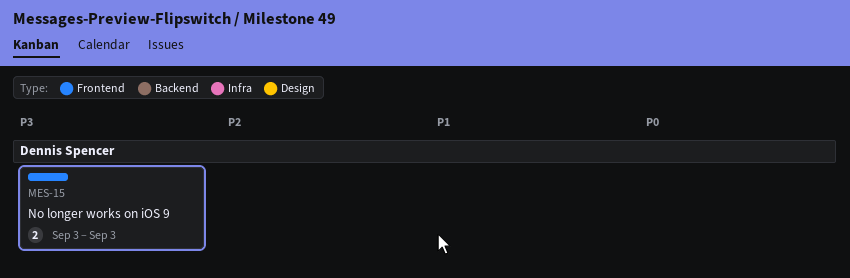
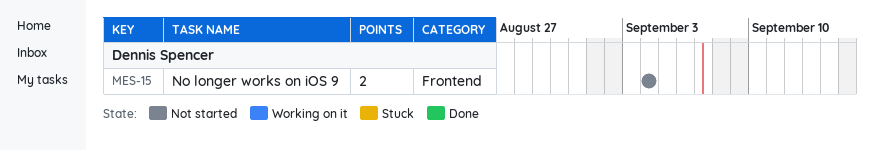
MES-15, start: Sep 3 -> Sep 4
MES-15, due: Sep 3 -> Sep 4

